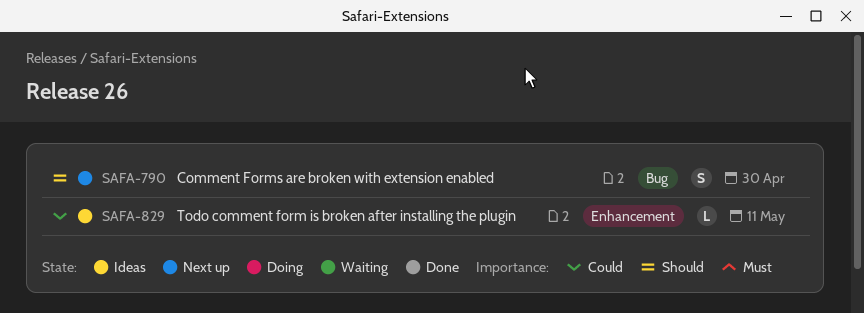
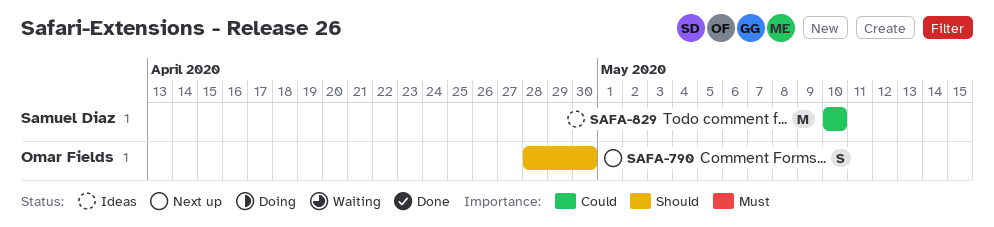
SAFA-829, estimate: L -> M
SAFA-829, due: May 11 -> May 10

